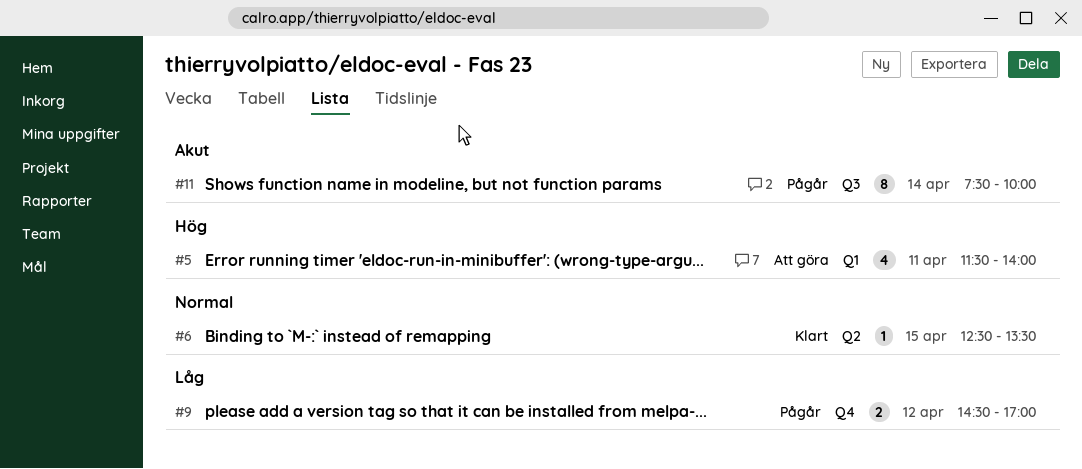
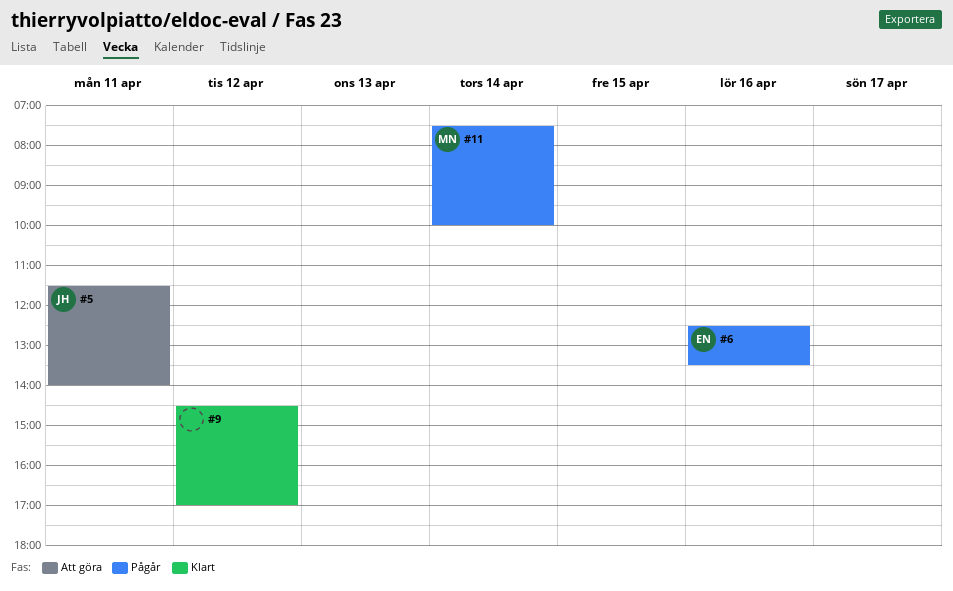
#6, status: Klart -> Pågår
#6, day: Apr 15 -> Apr 16
#9, status: Pågår -> Klart

